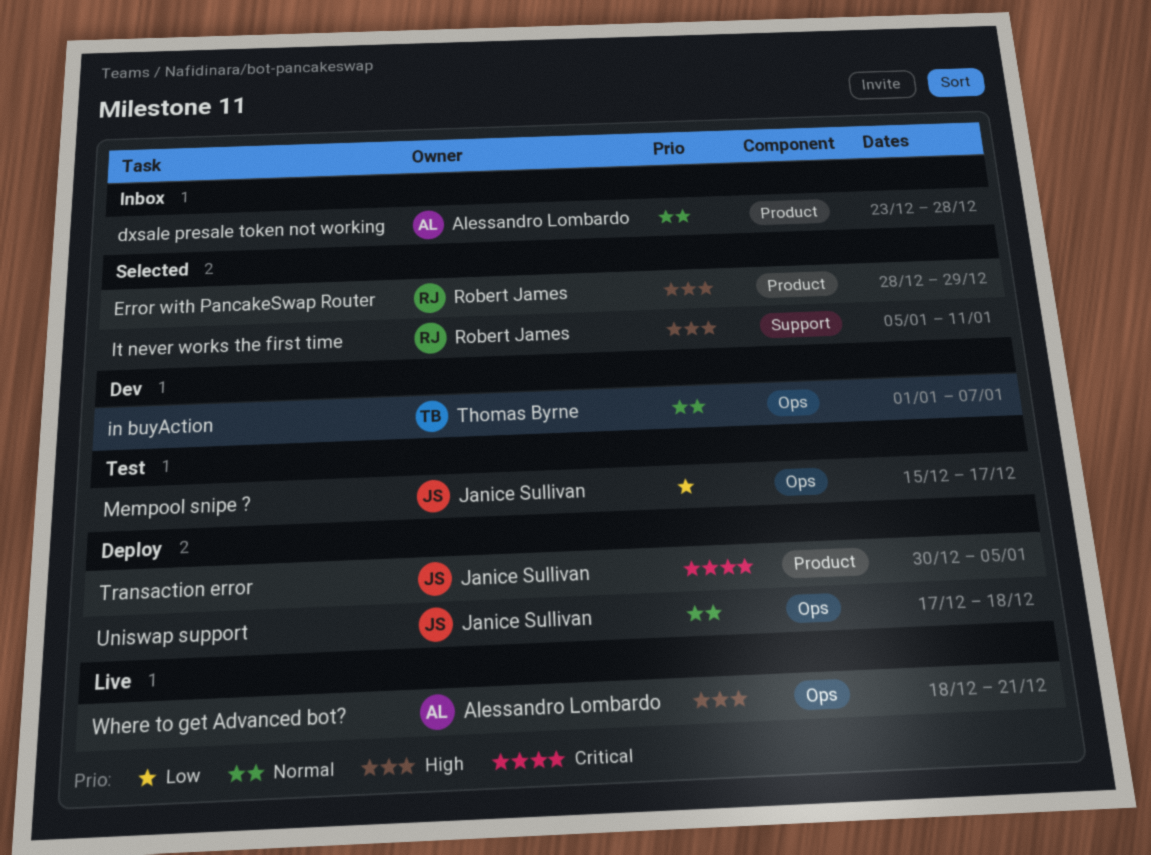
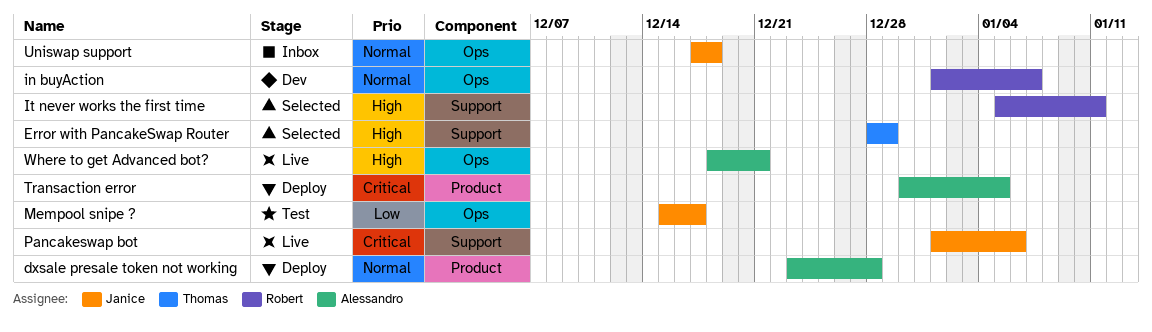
dxsale presale token not working, status: Inbox -> Deploy
Error with PancakeSwap Router, owner: Robert James -> Thomas Byrne
Error with PancakeSwap Router, label: Product -> Support
in buyAction, owner: Thomas Byrne -> Robert James
Pancakeswap bot: none -> present
Transaction error, owner: Janice Sullivan -> Alessandro Lombardo
Uniswap support, status: Deploy -> Inbox

